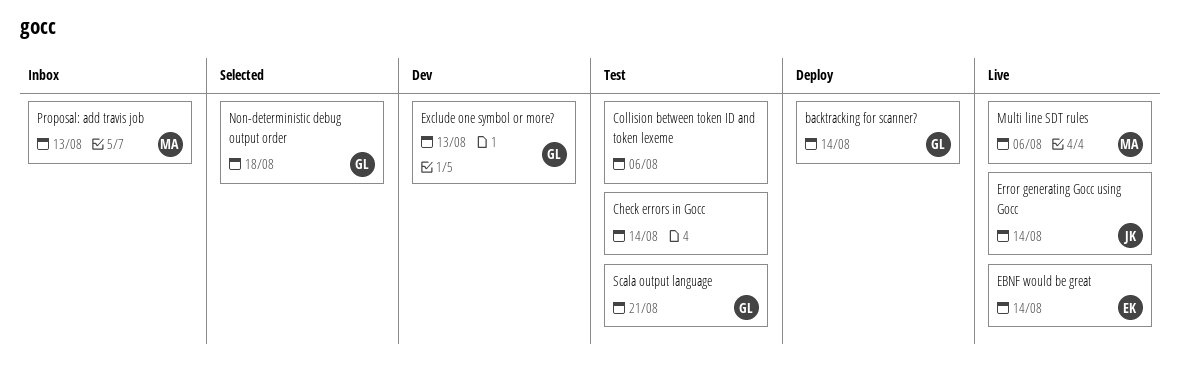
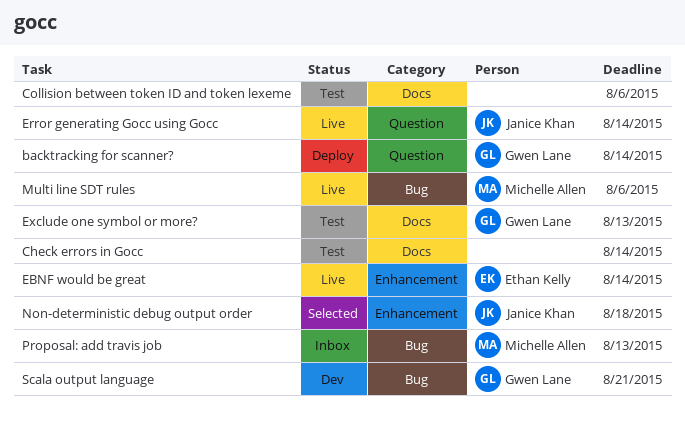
Exclude one symbol or more?, status: Dev -> Test
Non-deterministic debug output order, owner: Gwen Lane -> Janice Khan
Scala output language, status: Test -> Dev

